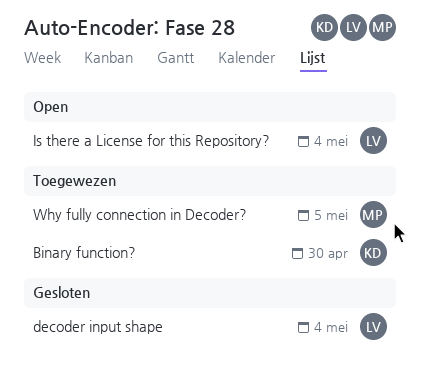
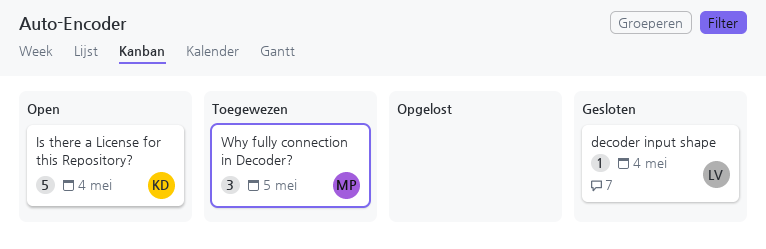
Binary function?: present -> none
Is there a License for this Repository?, owner: LV -> KD

